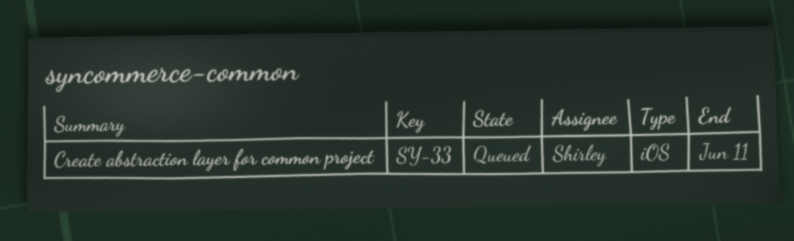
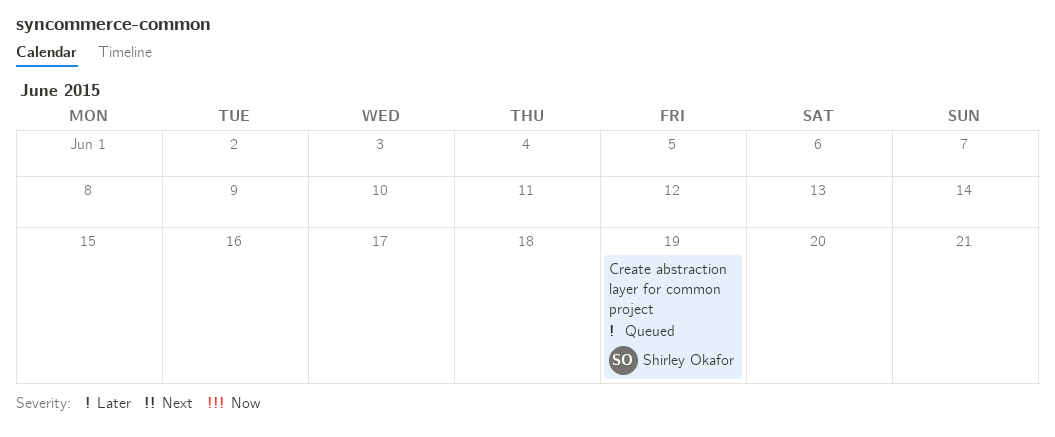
Create abstraction layer for common project, due: Jun 11 -> Jun 19

